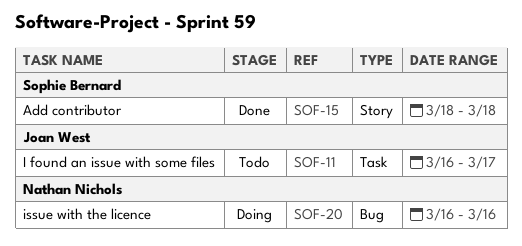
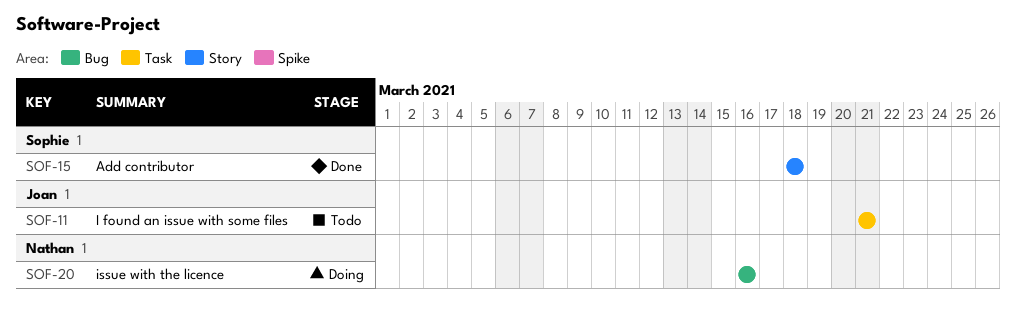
SOF-11, start: Mar 16 -> Mar 21
SOF-11, due: Mar 17 -> Mar 21

